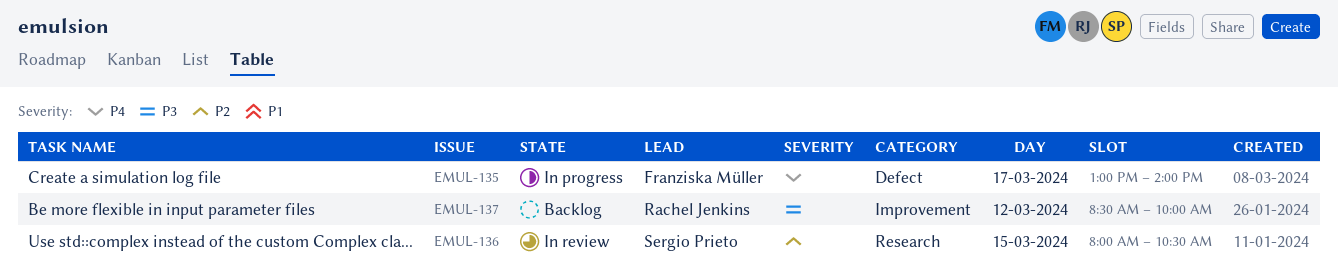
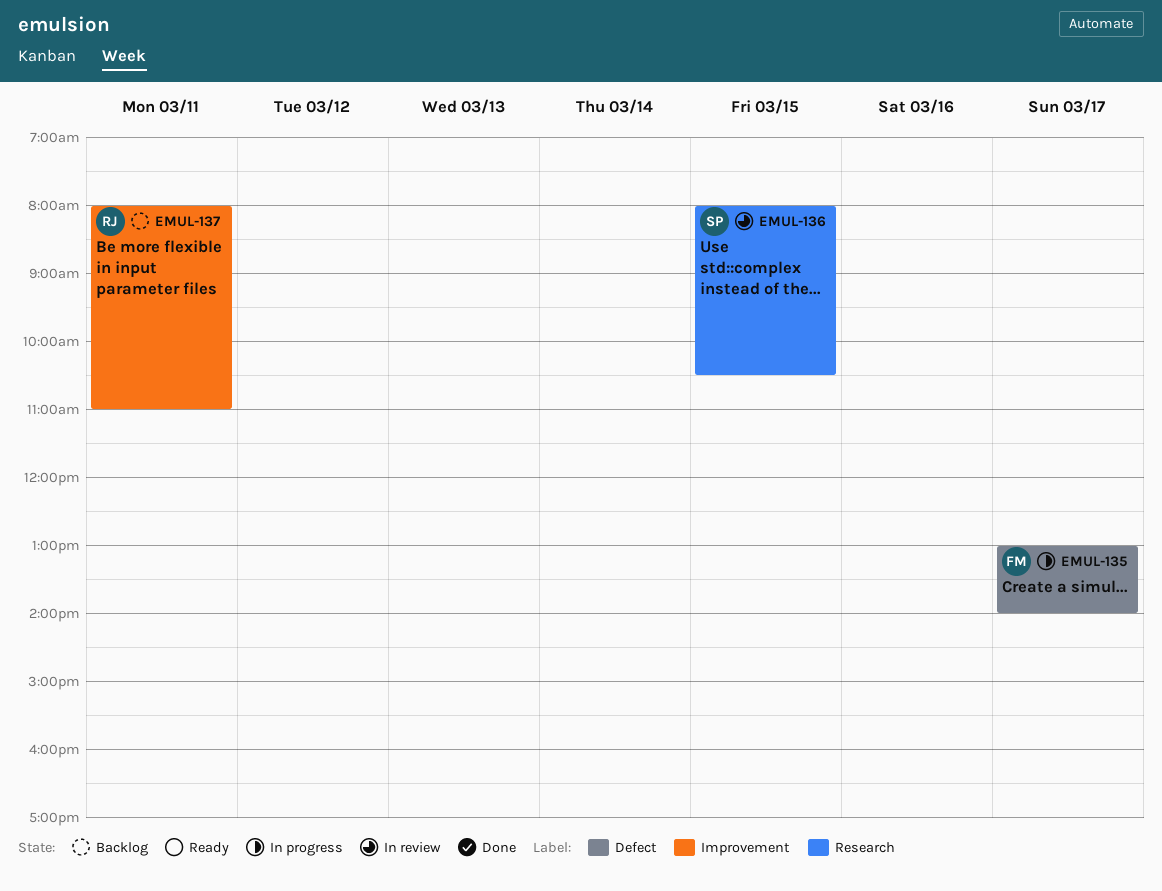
EMUL-137, day: Mar 12 -> Mar 11
EMUL-137, begins: 08:30 -> 08:00
EMUL-137, ends: 10:00 -> 11:00

